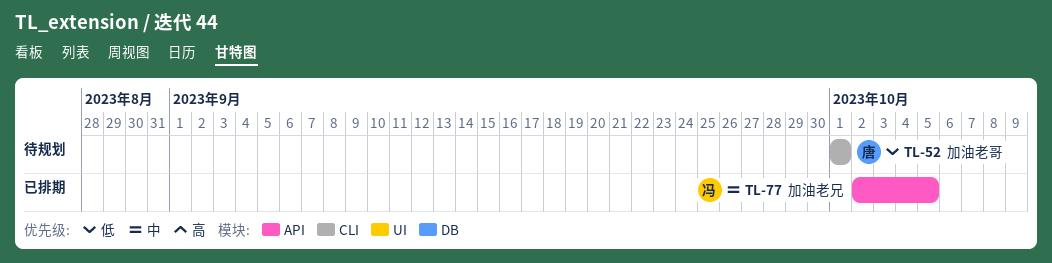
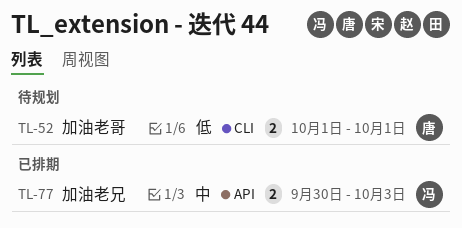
TL-77, start: Oct 2 -> Sep 30
TL-77, due: Oct 5 -> Oct 3

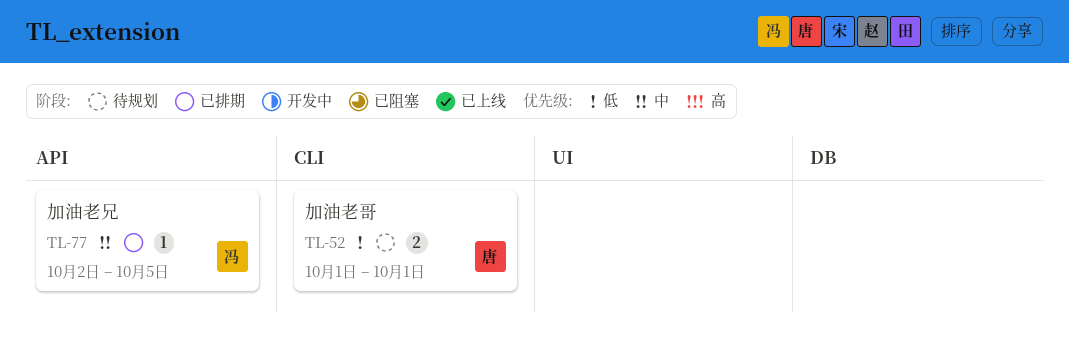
TL-77, estimate: 2 -> 1
TL-77, start: Sep 30 -> Oct 2
TL-77, due: Oct 3 -> Oct 5

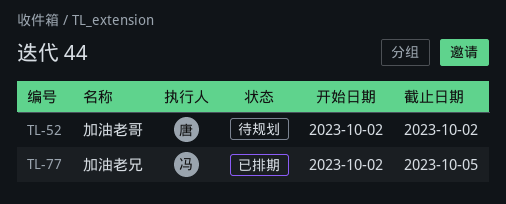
TL-52, start: Oct 1 -> Oct 2
TL-52, due: Oct 1 -> Oct 2

